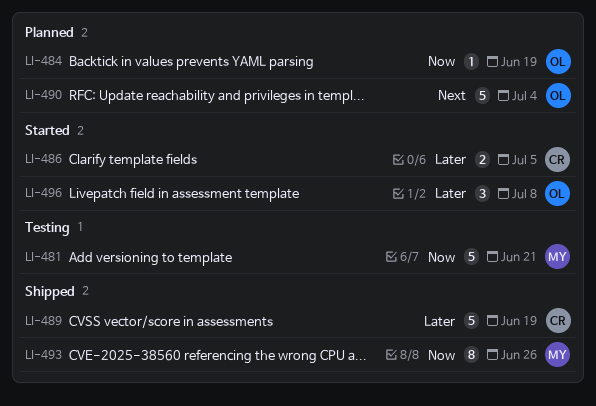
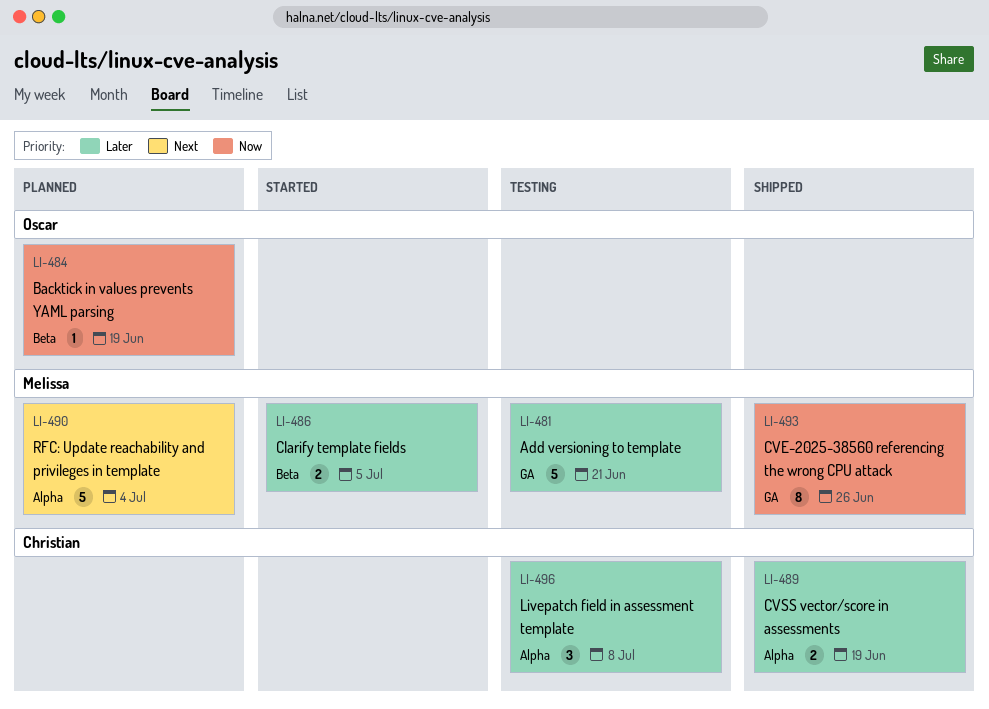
LI-481, priority: Now -> Later
LI-486, owner: Christian -> Melissa
LI-489, estimate: 5 -> 2
LI-490, owner: Oscar -> Melissa
LI-496, status: Started -> Testing
LI-496, owner: Oscar -> Christian

